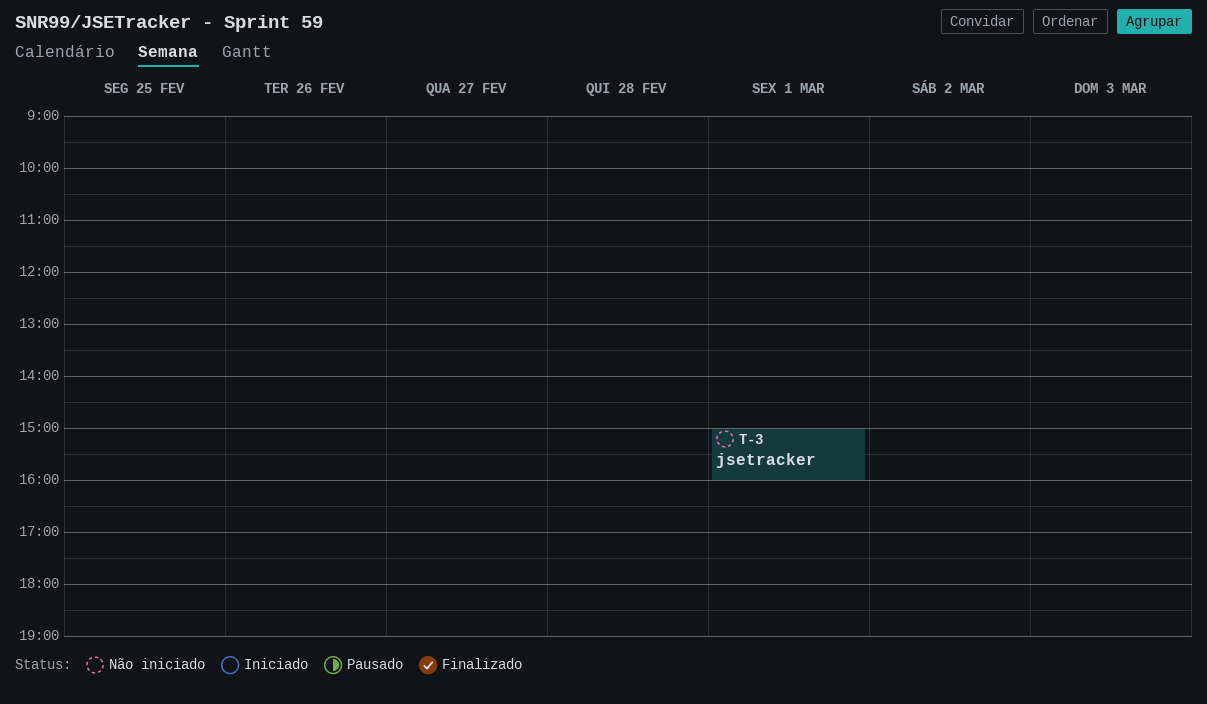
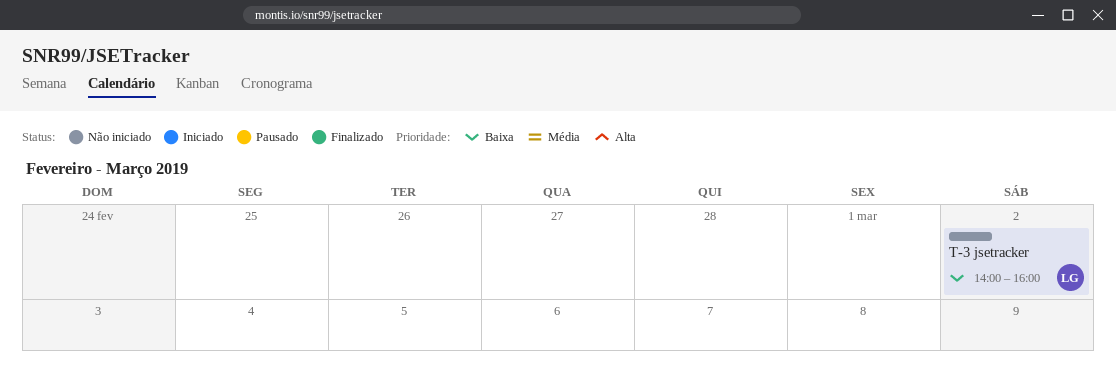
T-3, day: Mar 1 -> Mar 2
T-3, begins: 15:00 -> 14:00

